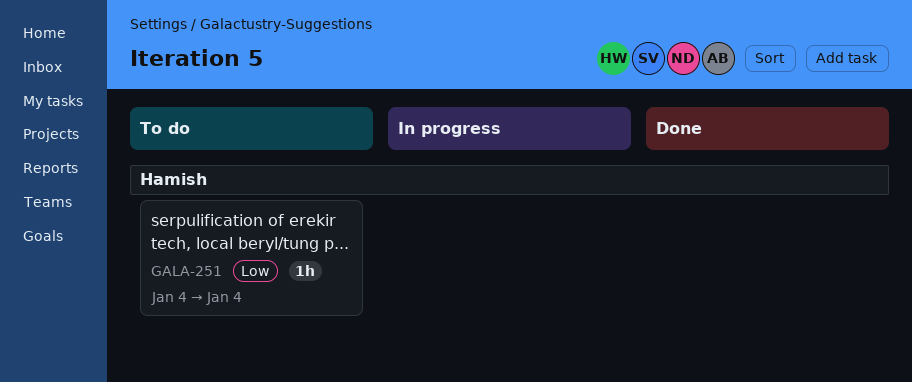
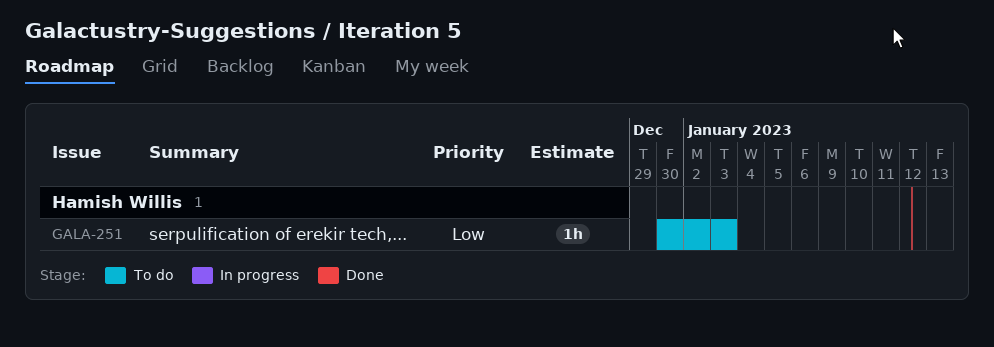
GALA-251, start: Jan 4 -> Dec 30
GALA-251, due: Jan 4 -> Jan 3

